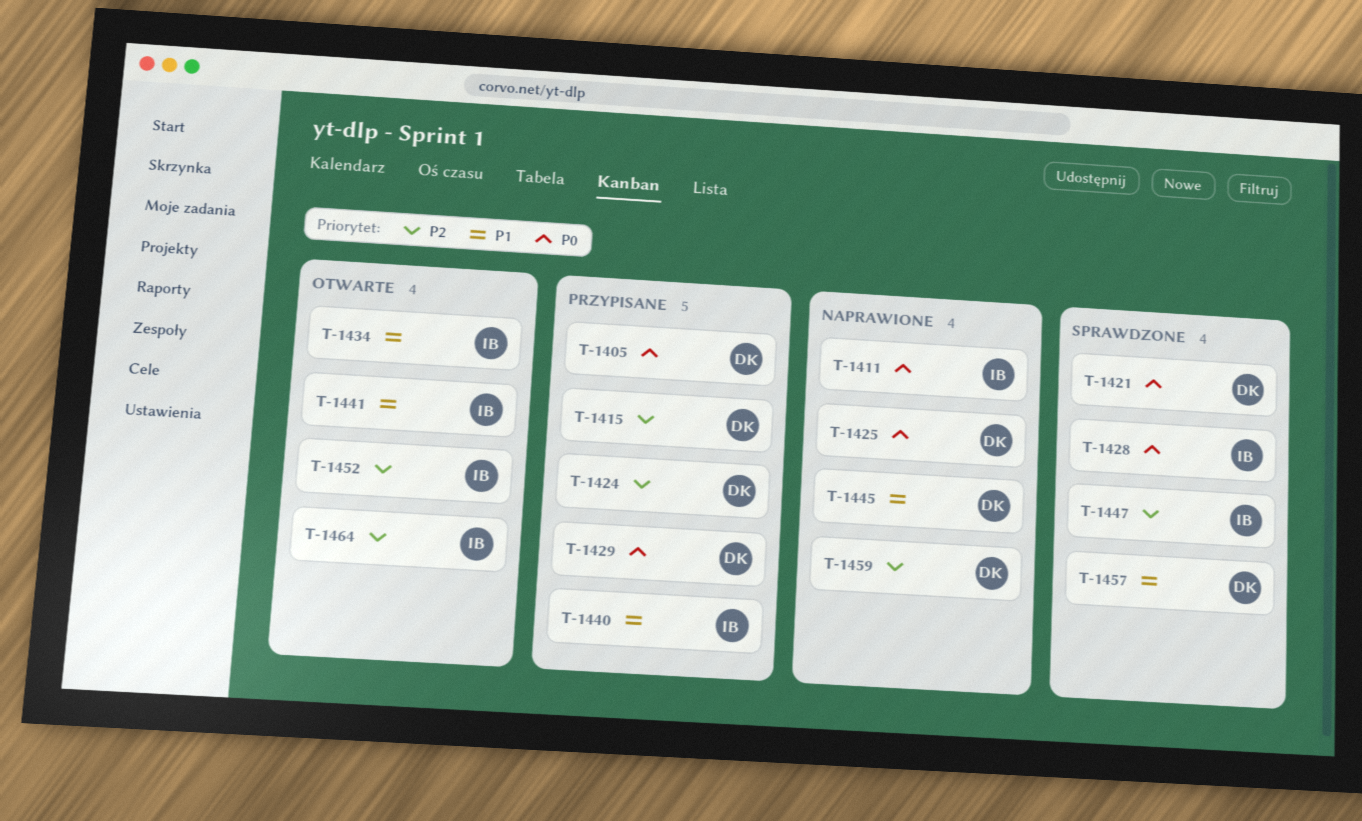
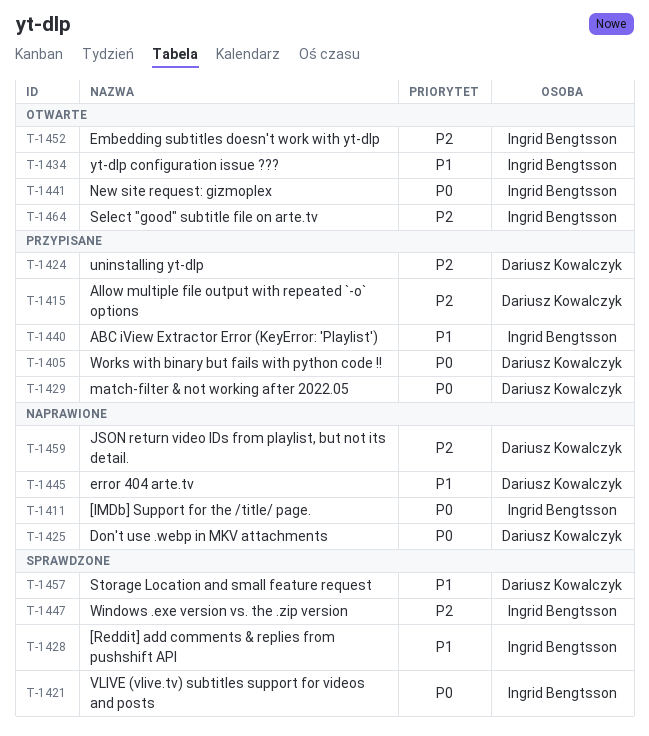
T-1421, owner: Dariusz Kowalczyk -> Ingrid Bengtsson
T-1428, priority: P0 -> P1
T-1441, priority: P1 -> P0

